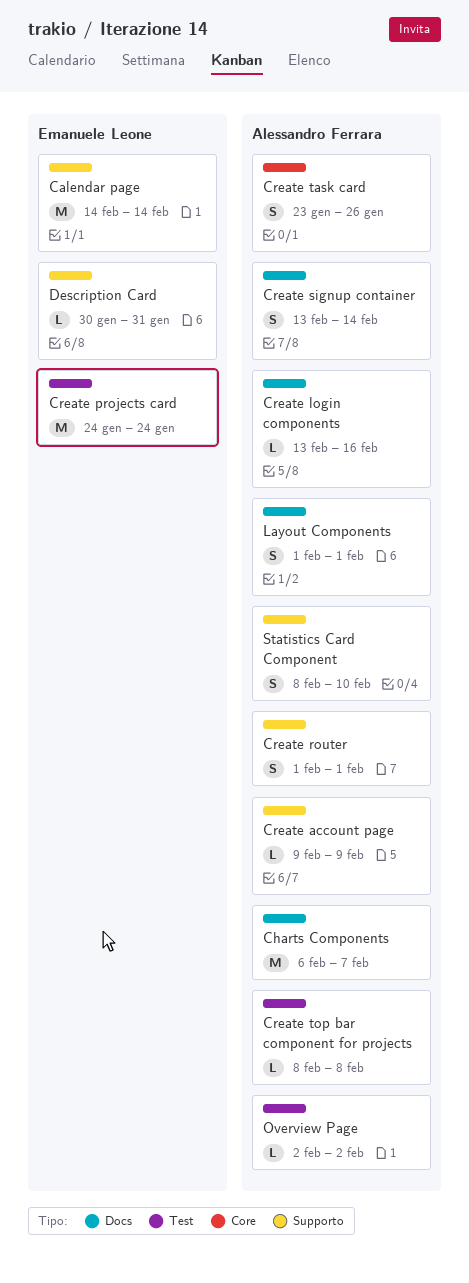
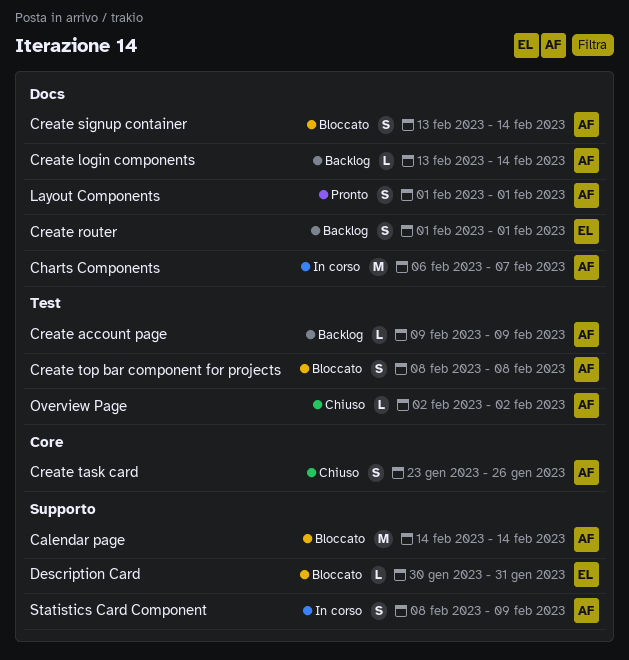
Calendar page, owner: Emanuele Leone -> Alessandro Ferrara
Create account page, label: Supporto -> Test
Create login components, due: Feb 16 -> Feb 14
Create projects card: present -> none
Create router, owner: Alessandro Ferrara -> Emanuele Leone
Create router, label: Supporto -> Docs
Create top bar component for projects, estimate: L -> S
Statistics Card Component, due: Feb 10 -> Feb 9

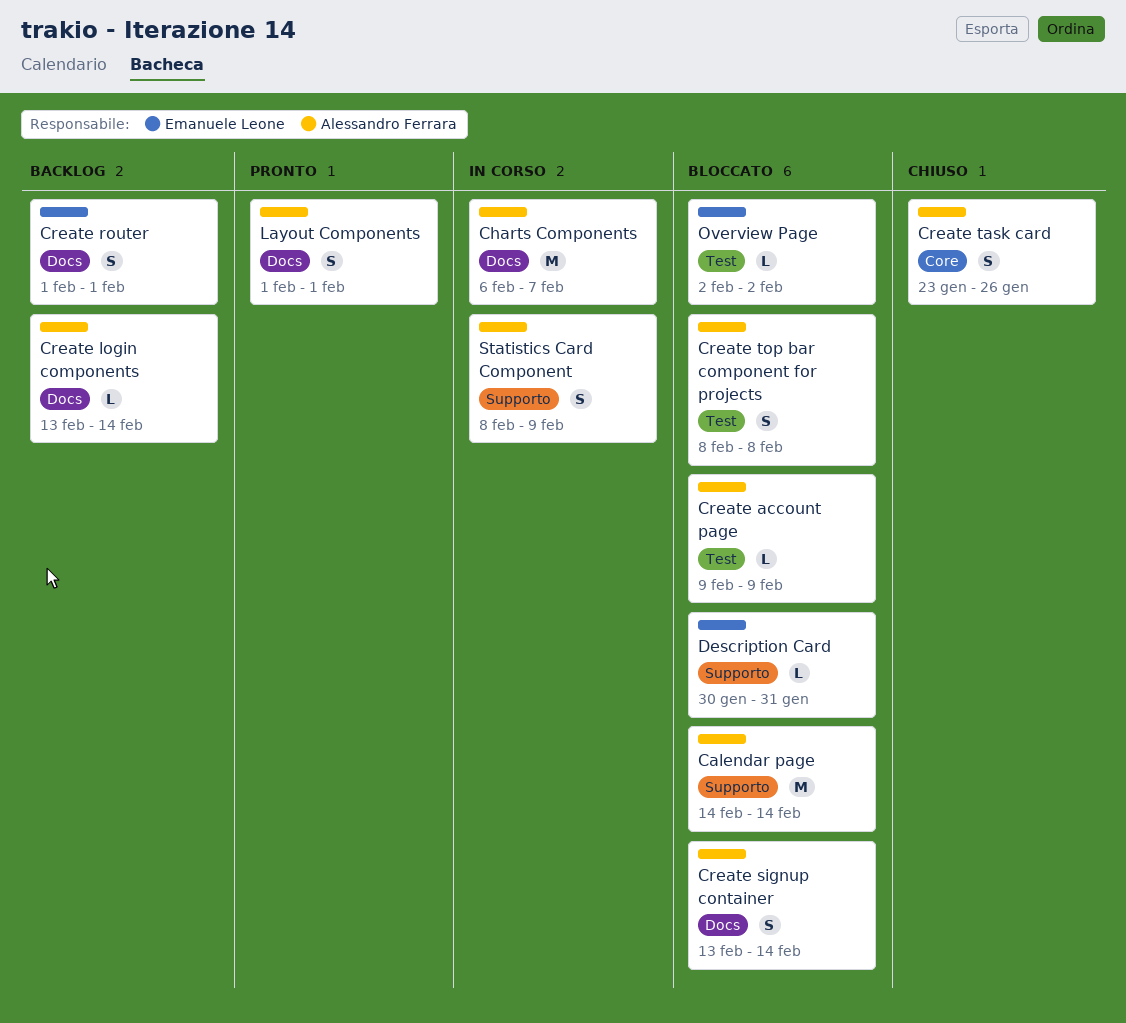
Create account page, status: Backlog -> Bloccato
Overview Page, status: Chiuso -> Bloccato
Overview Page, owner: Alessandro Ferrara -> Emanuele Leone

